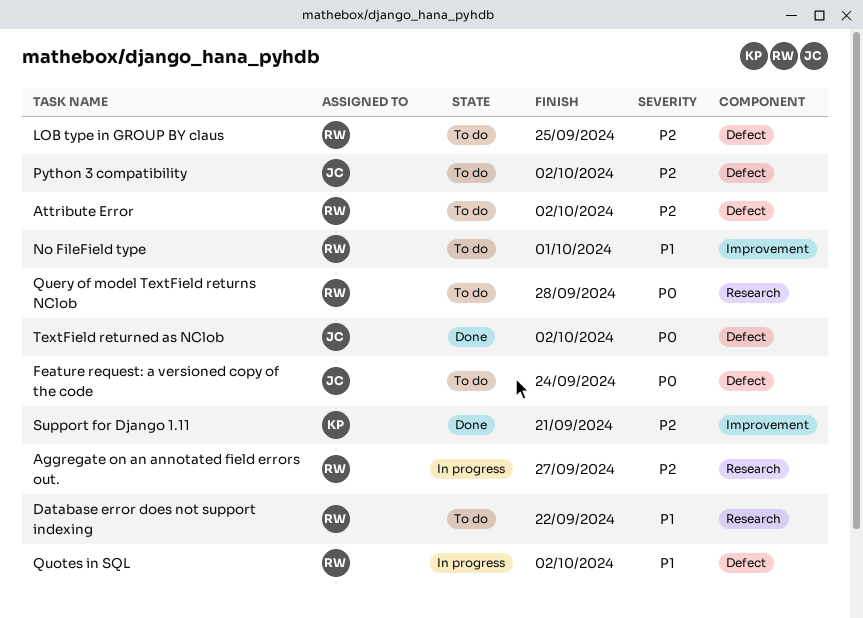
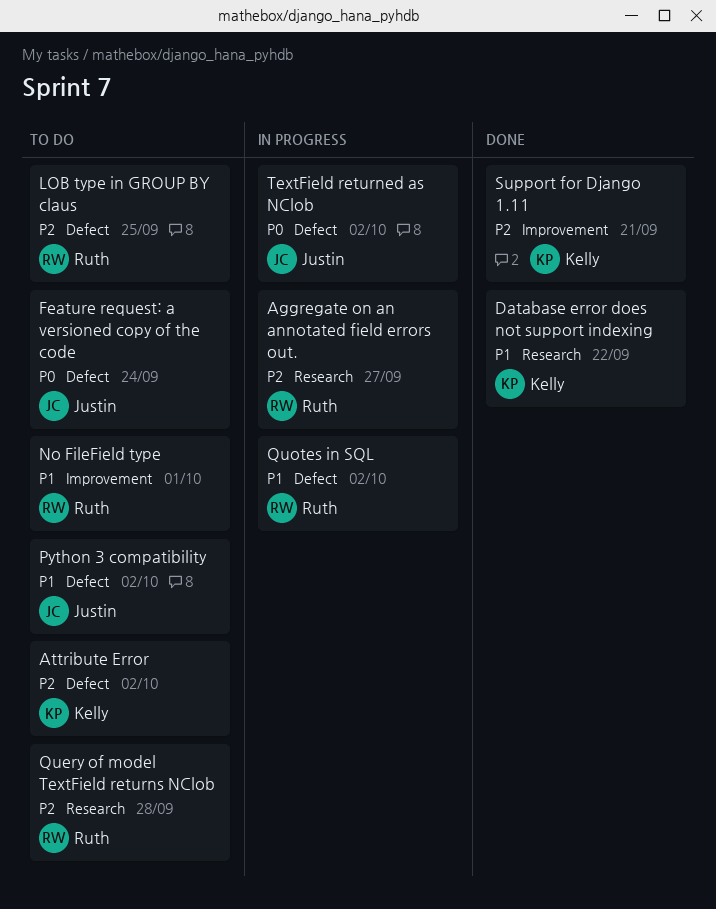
Attribute Error, owner: Ruth -> Kelly
Database error does not support indexing, status: To do -> Done
Database error does not support indexing, owner: Ruth -> Kelly
Python 3 compatibility, priority: P2 -> P1
Query of model TextField returns NClob, priority: P0 -> P2
TextField returned as NClob, status: Done -> In progress

